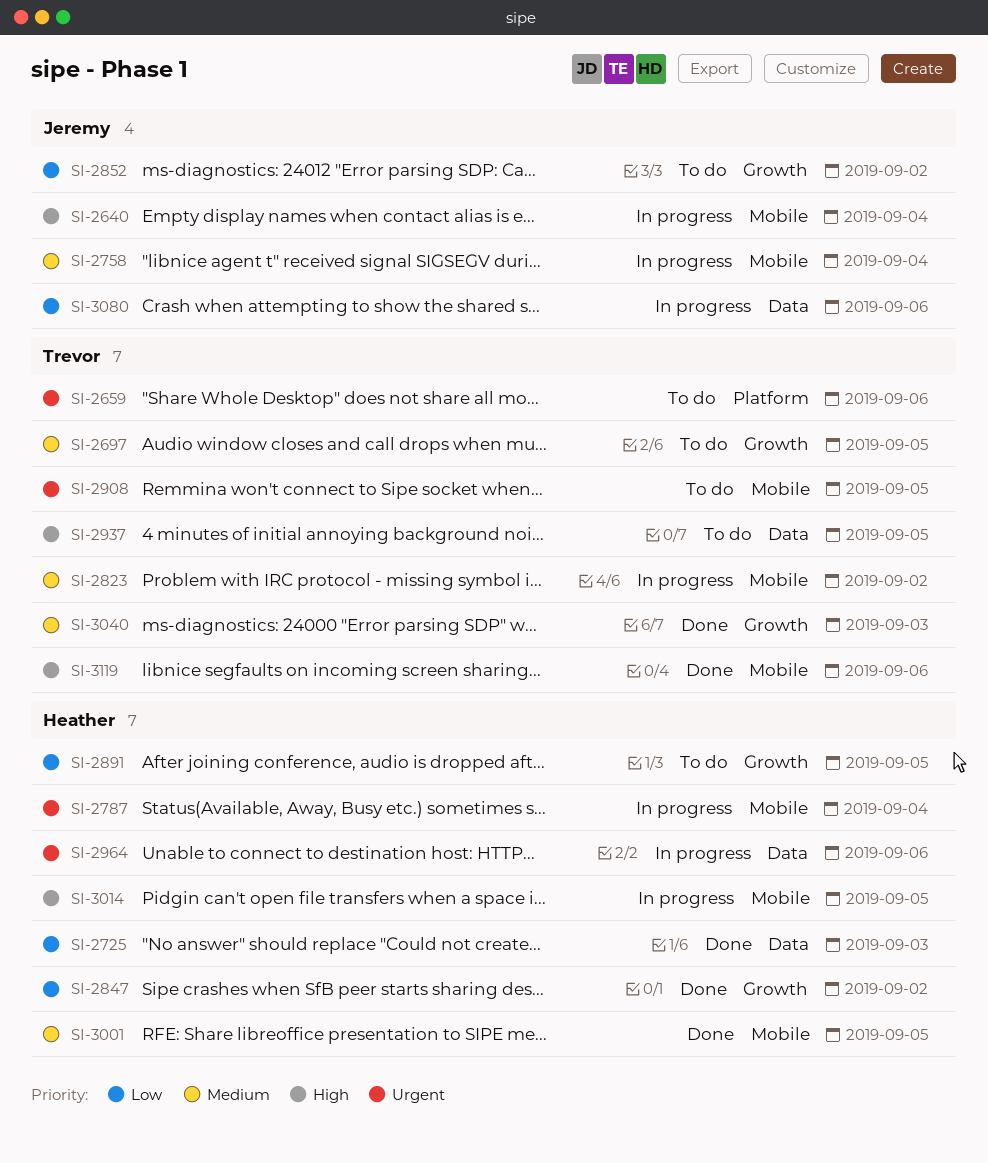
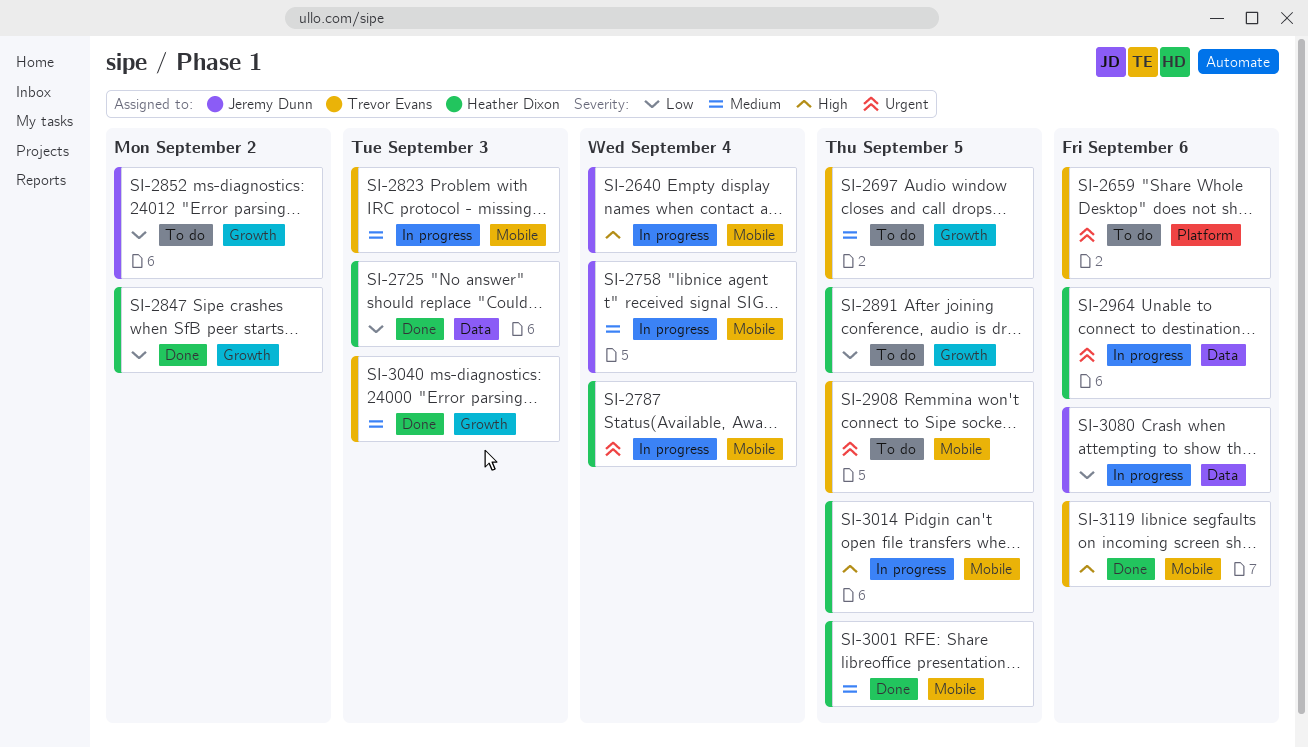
SI-2823, due: Sep 2 -> Sep 3
SI-2937: present -> none

